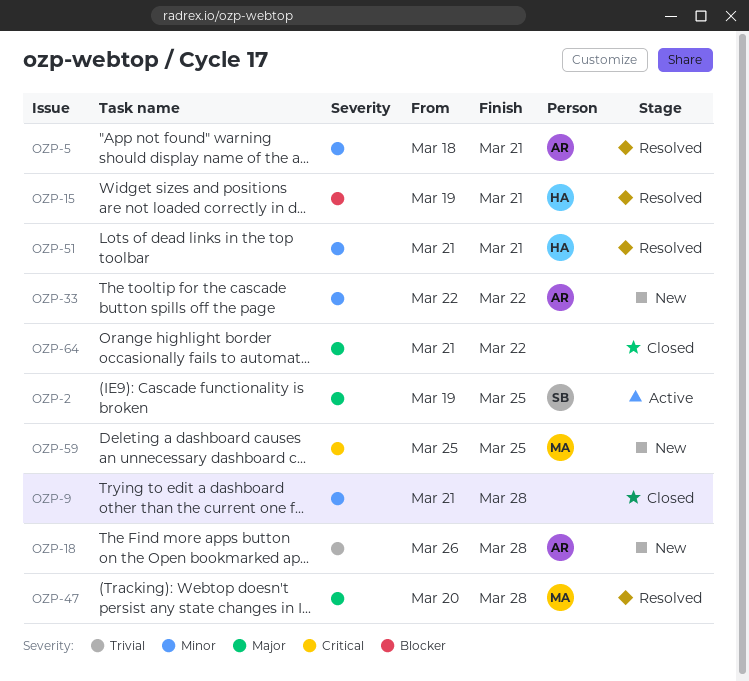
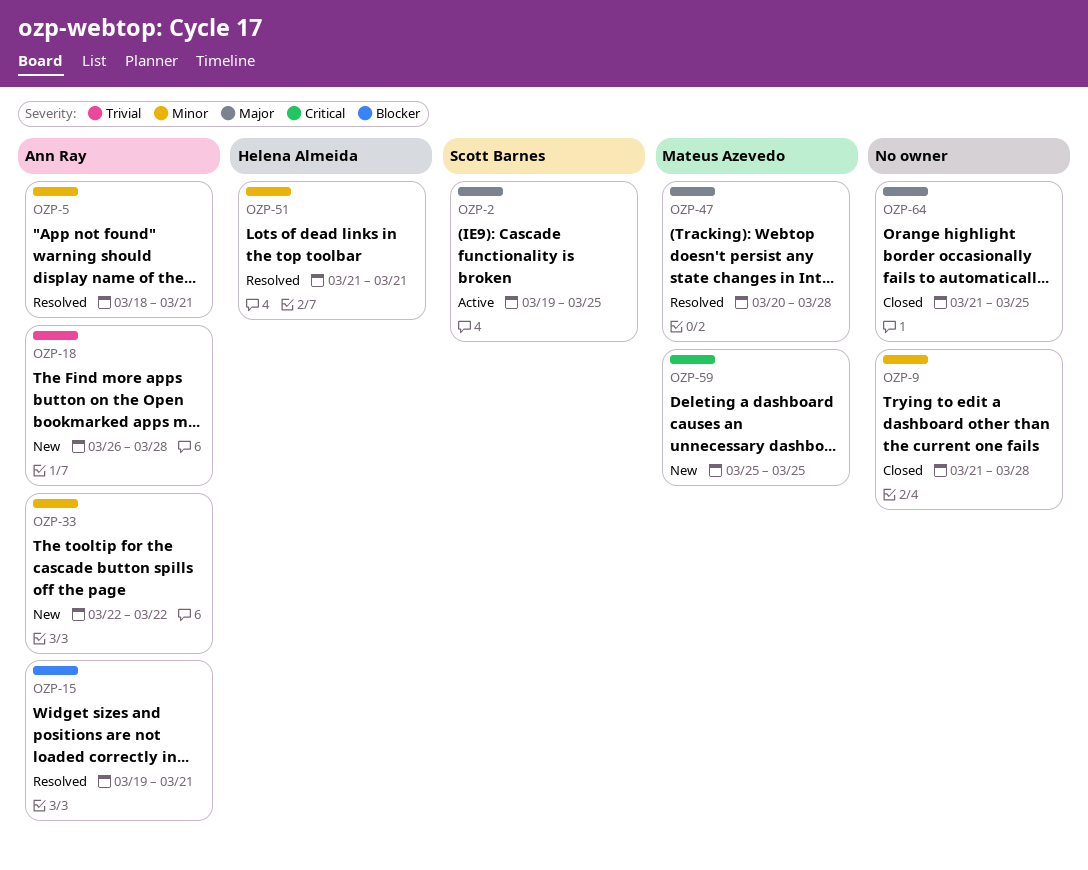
OZP-15, owner: Helena Almeida -> Ann Ray
OZP-64, due: Mar 22 -> Mar 25

